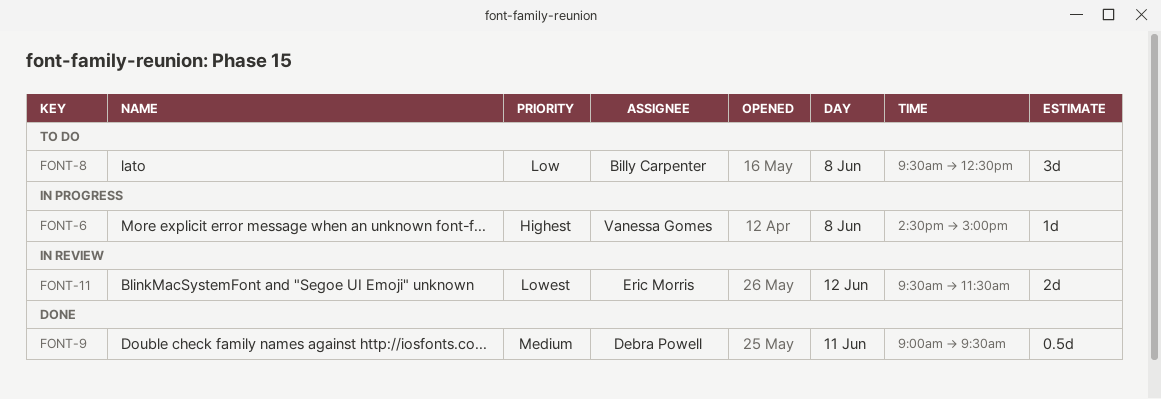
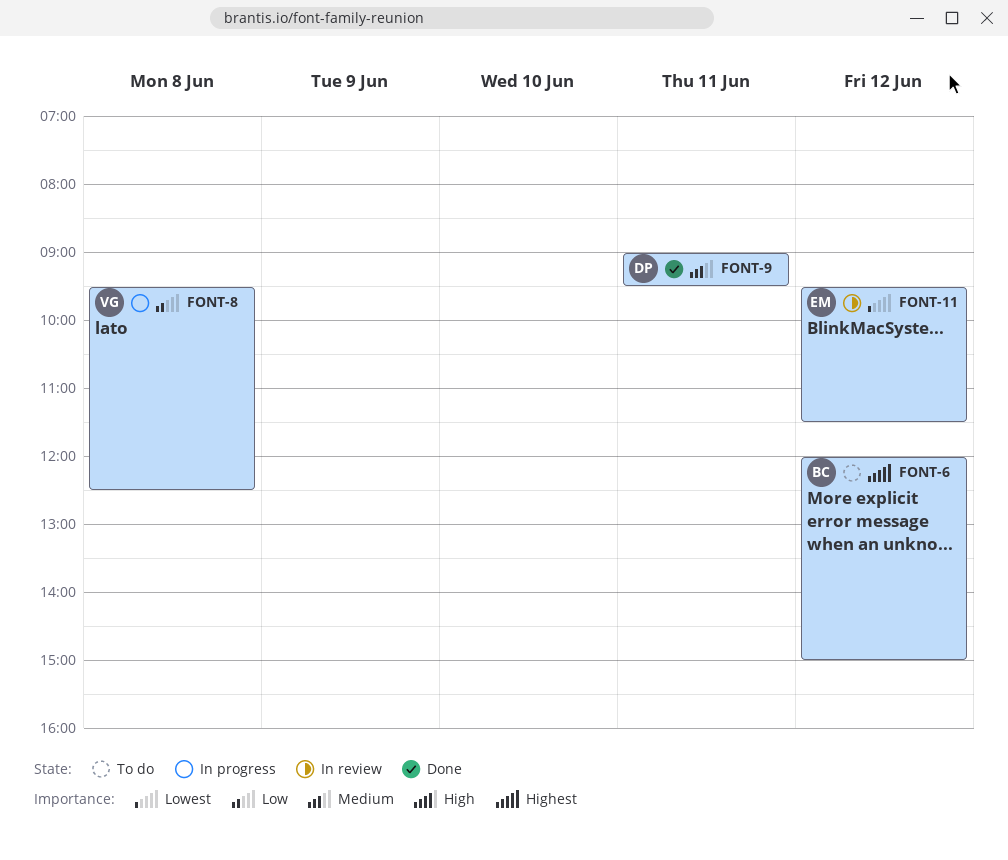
FONT-6, status: In progress -> To do
FONT-6, owner: Vanessa Gomes -> Billy Carpenter
FONT-6, day: Jun 8 -> Jun 12
FONT-6, begins: 14:30 -> 12:00
FONT-8, status: To do -> In progress
FONT-8, owner: Billy Carpenter -> Vanessa Gomes

